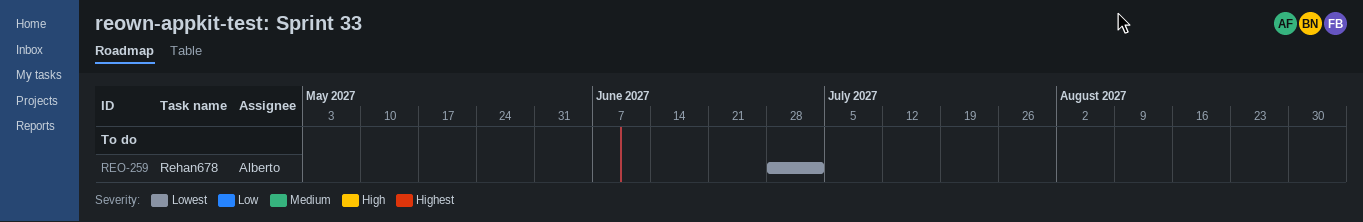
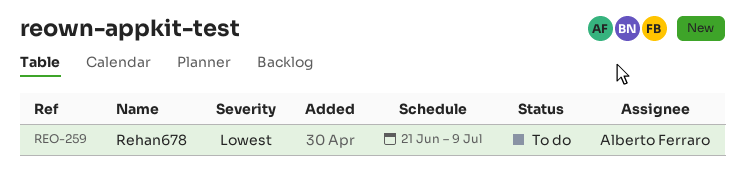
REO-259, start: Jun 28 -> Jun 21
REO-259, due: Jul 2 -> Jul 9

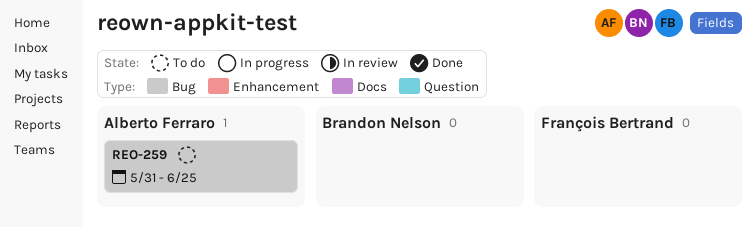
REO-259, start: Jun 21 -> May 31
REO-259, due: Jul 9 -> Jun 25

